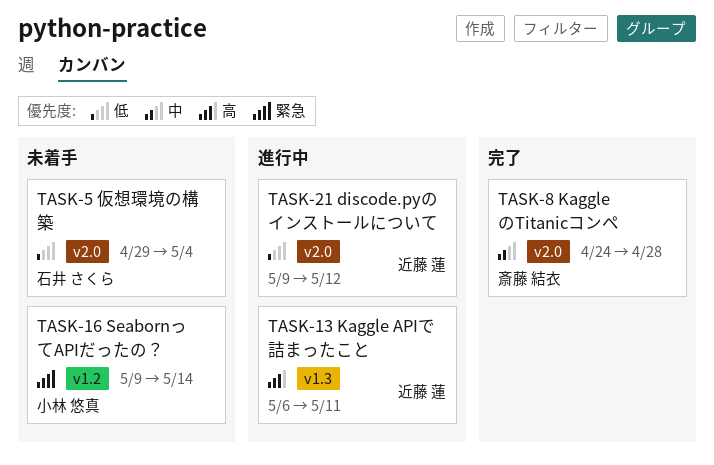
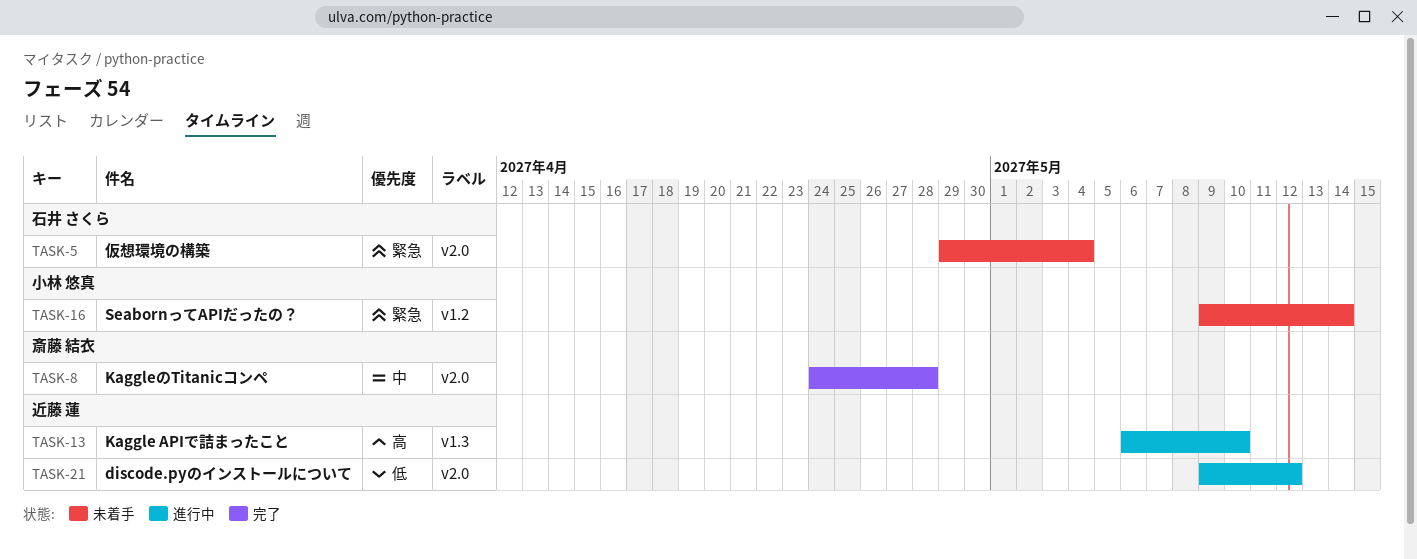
TASK-5, priority: 低 -> 緊急
TASK-13, due: May 11 -> May 10

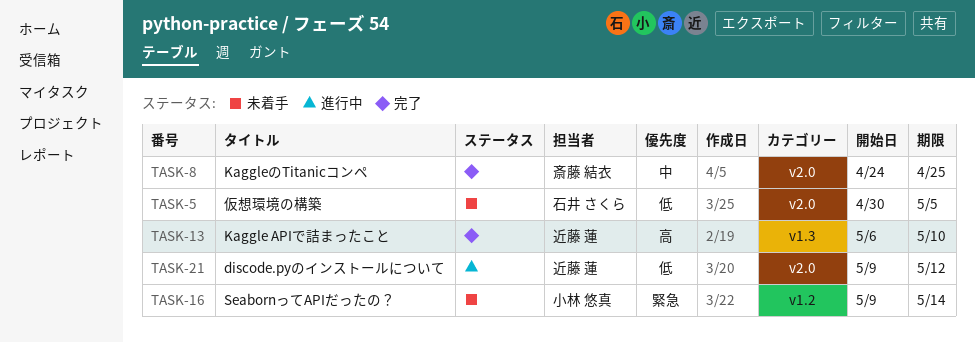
TASK-5, priority: 緊急 -> 低
TASK-5, start: Apr 29 -> Apr 30
TASK-5, due: May 4 -> May 5
TASK-8, due: Apr 28 -> Apr 25
TASK-13, status: 進行中 -> 完了

